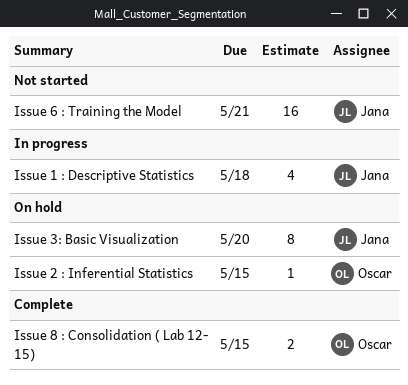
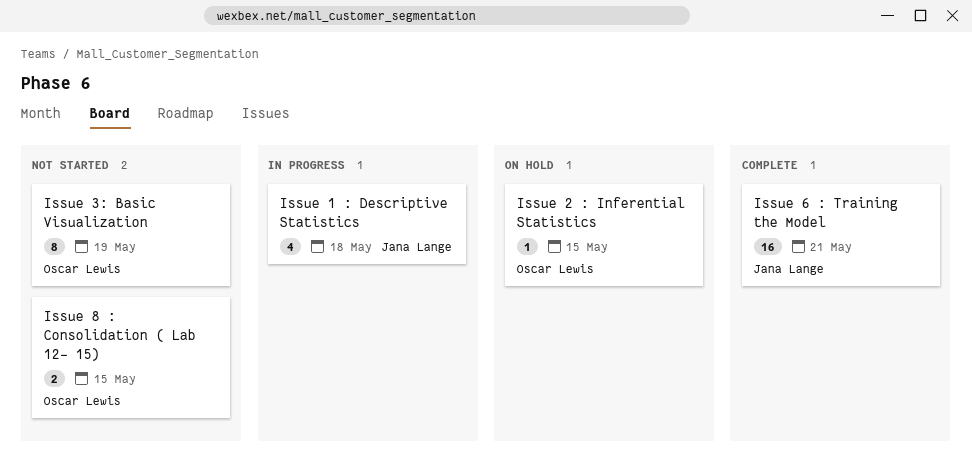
Issue 3: Basic Visualization, status: On hold -> Not started
Issue 3: Basic Visualization, owner: Jana Lange -> Oscar Lewis
Issue 3: Basic Visualization, due: May 20 -> May 19
Issue 6 : Training the Model, status: Not started -> Complete
Issue 8 : Consolidation ( Lab 12- 15), status: Complete -> Not started

